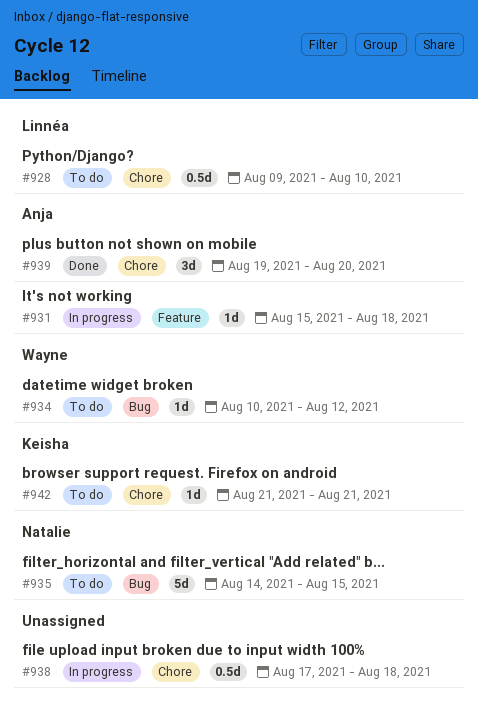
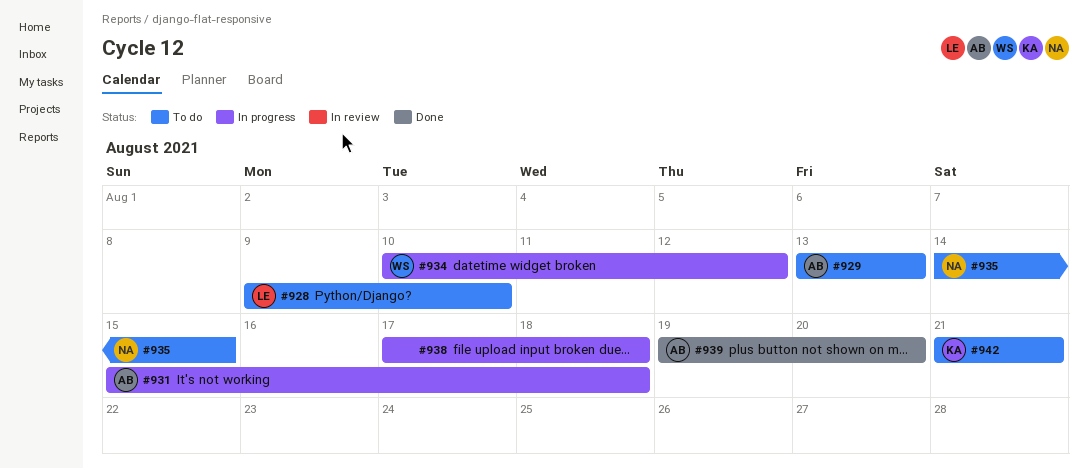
#929: none -> present
#934, status: To do -> In progress

